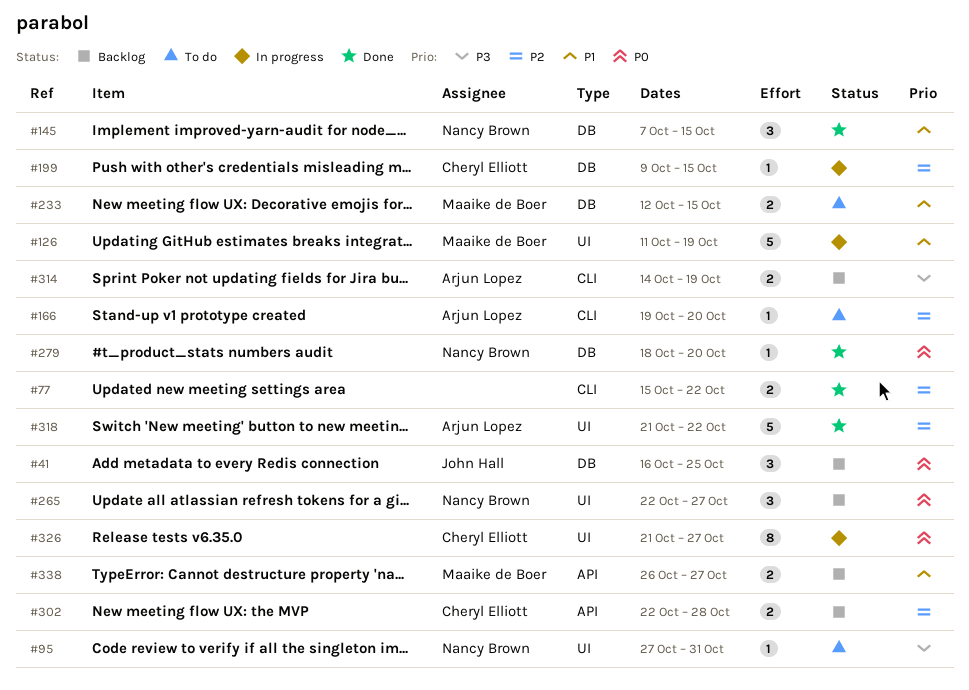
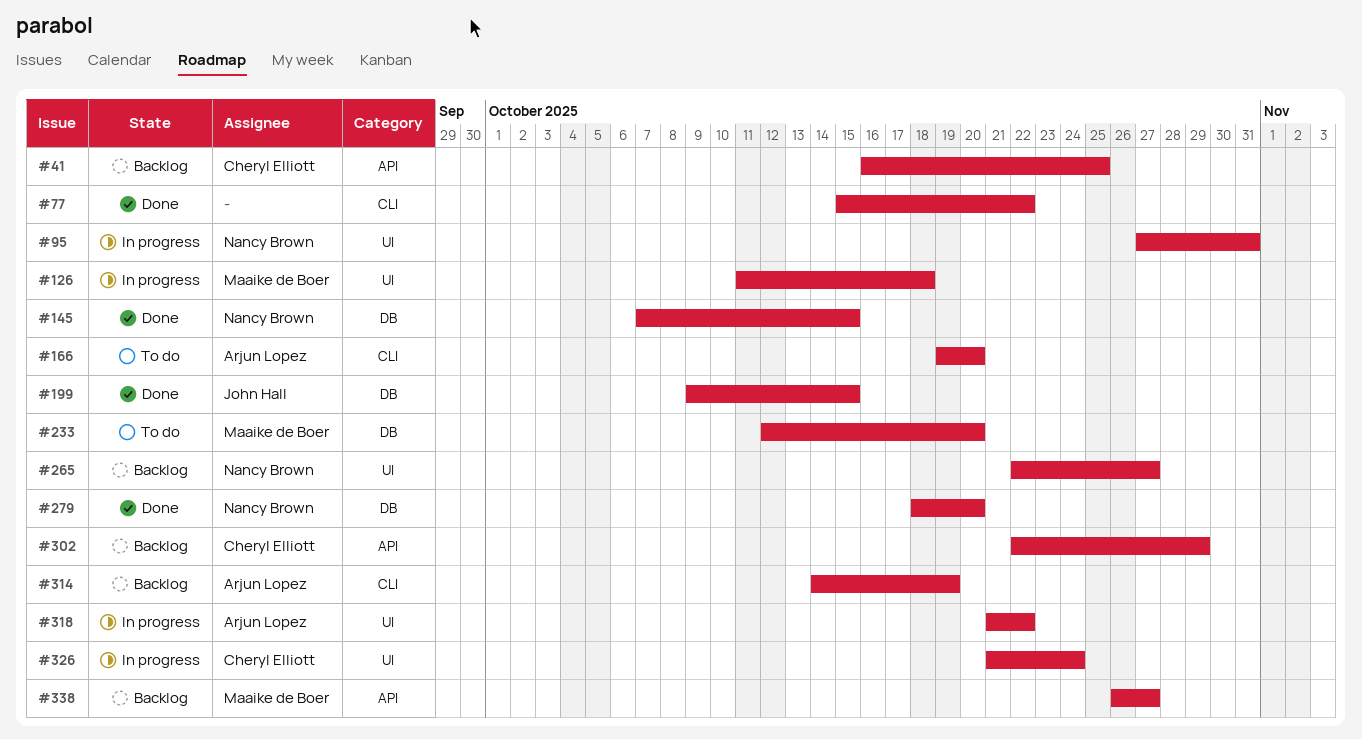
#41, owner: John Hall -> Cheryl Elliott
#41, label: DB -> API
#95, status: To do -> In progress
#126, due: Oct 19 -> Oct 18
#199, status: In progress -> Done
#199, owner: Cheryl Elliott -> John Hall
#233, due: Oct 15 -> Oct 20
#302, due: Oct 28 -> Oct 29
#318, status: Done -> In progress
#326, due: Oct 27 -> Oct 24

